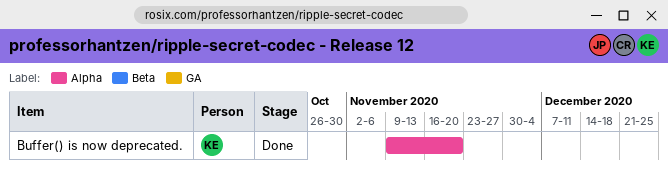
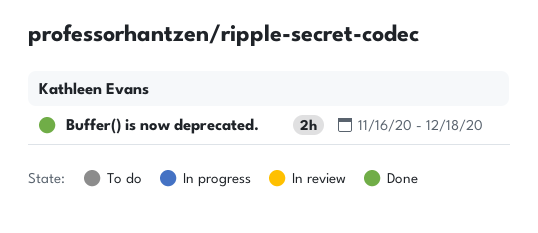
Buffer() is now deprecated., start: Nov 9 -> Nov 16
Buffer() is now deprecated., due: Nov 20 -> Dec 18

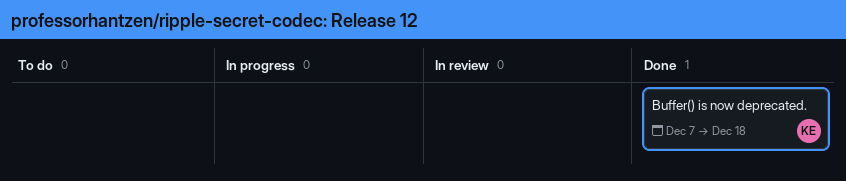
Buffer() is now deprecated., start: Nov 16 -> Dec 7

